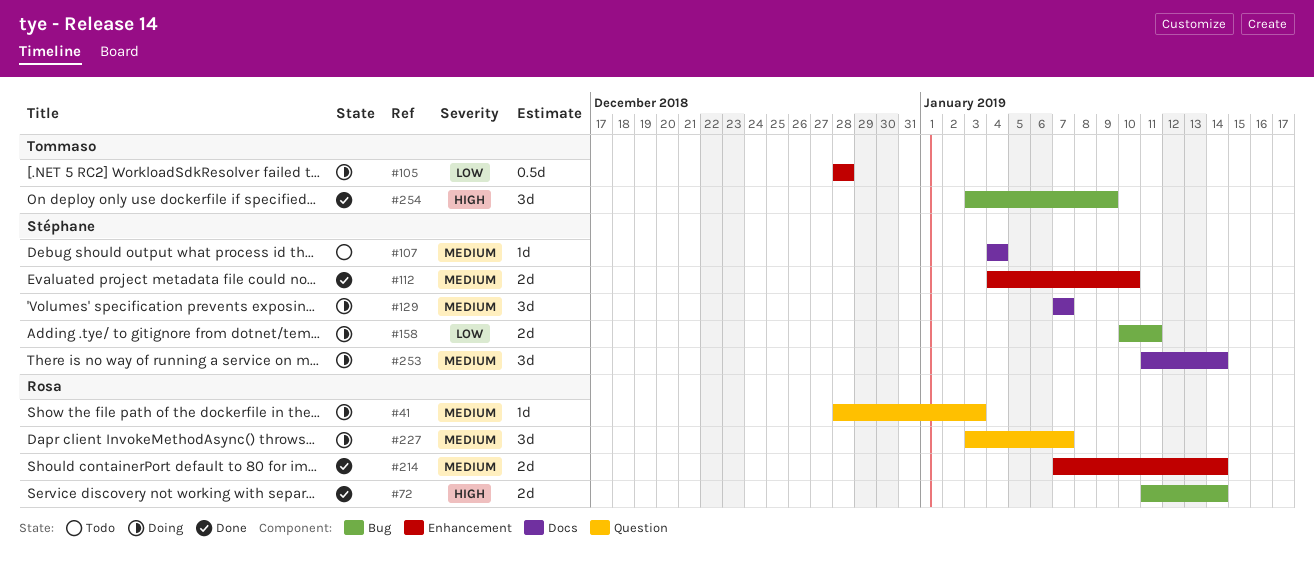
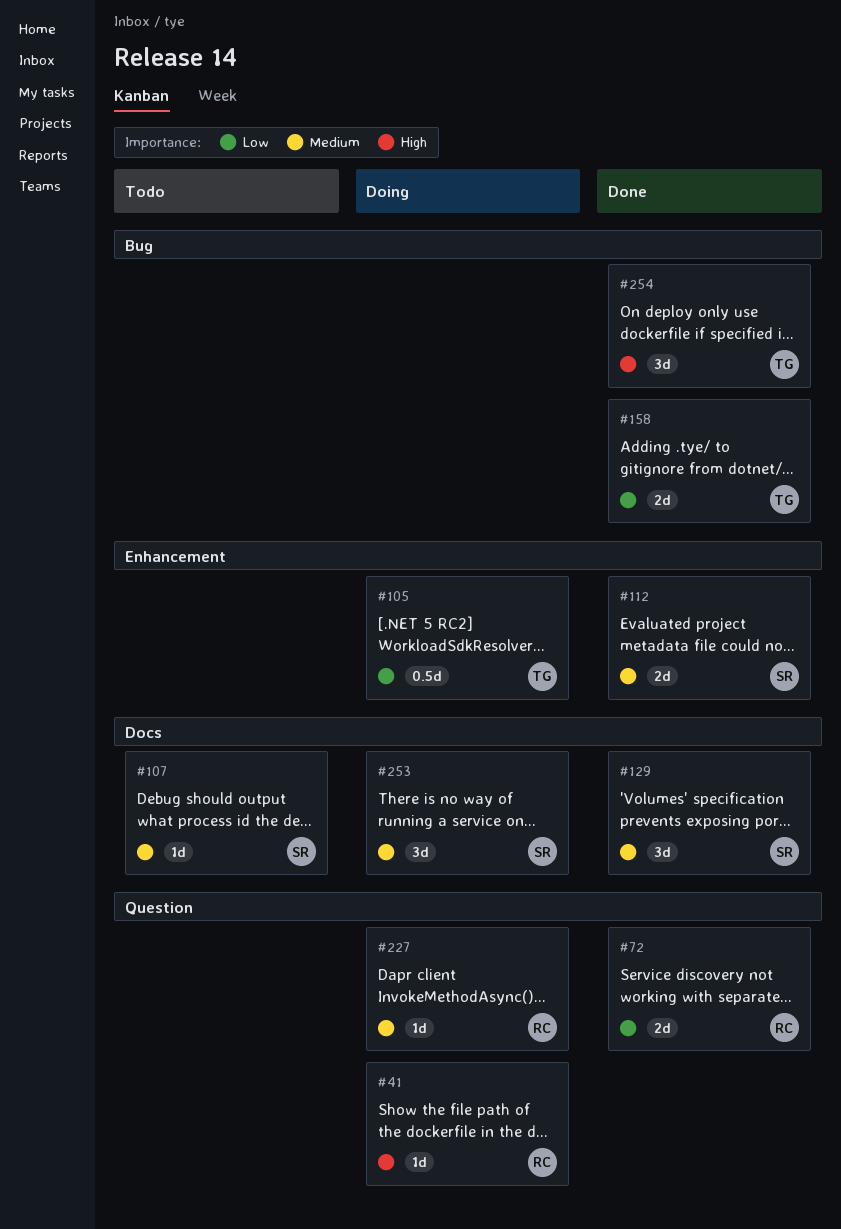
#41, priority: Medium -> High
#72, priority: High -> Low
#72, label: Bug -> Question
#129, status: Doing -> Done
#158, status: Doing -> Done
#158, owner: Stéphane -> Tommaso
#214: present -> none
#227, estimate: 3d -> 1d

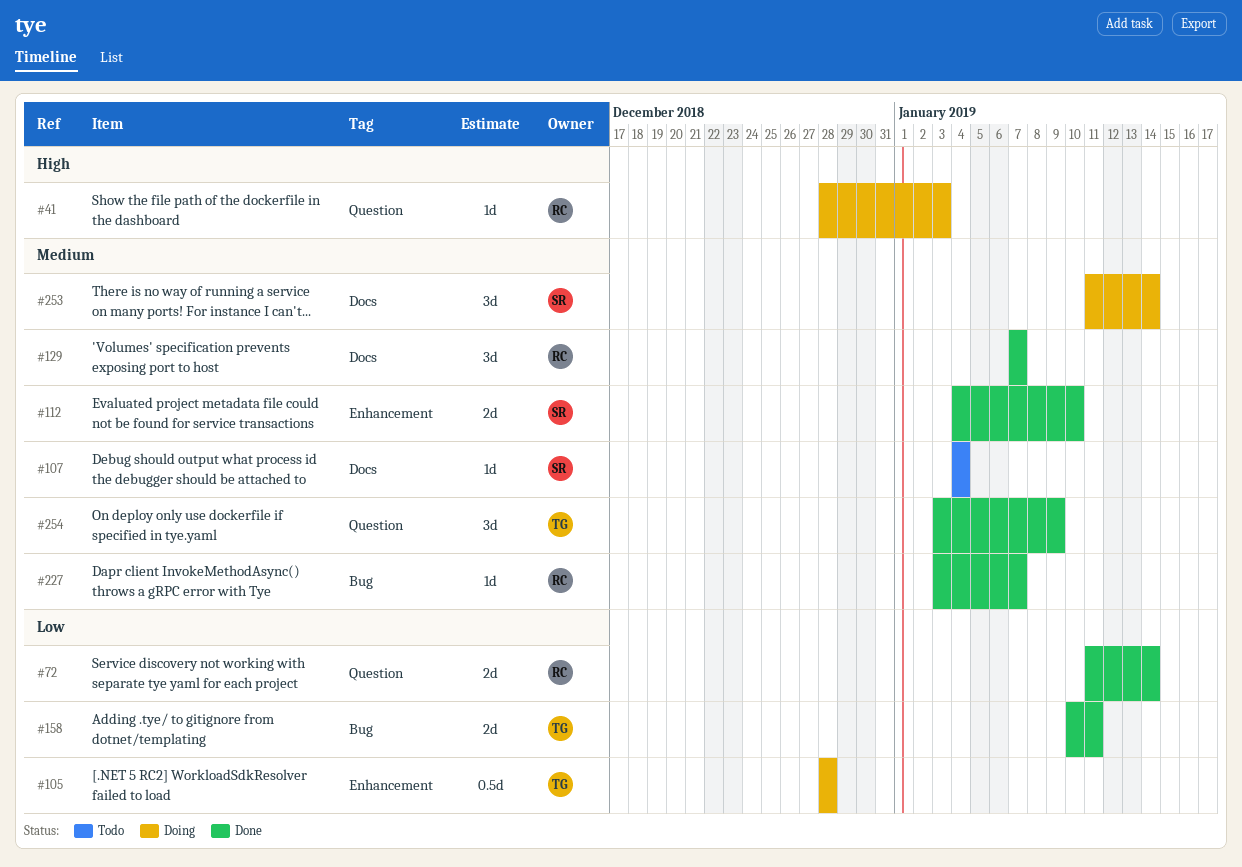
#129, owner: SR -> RC
#227, status: Doing -> Done
#227, label: Question -> Bug
#254, priority: High -> Medium
#254, label: Bug -> Question

